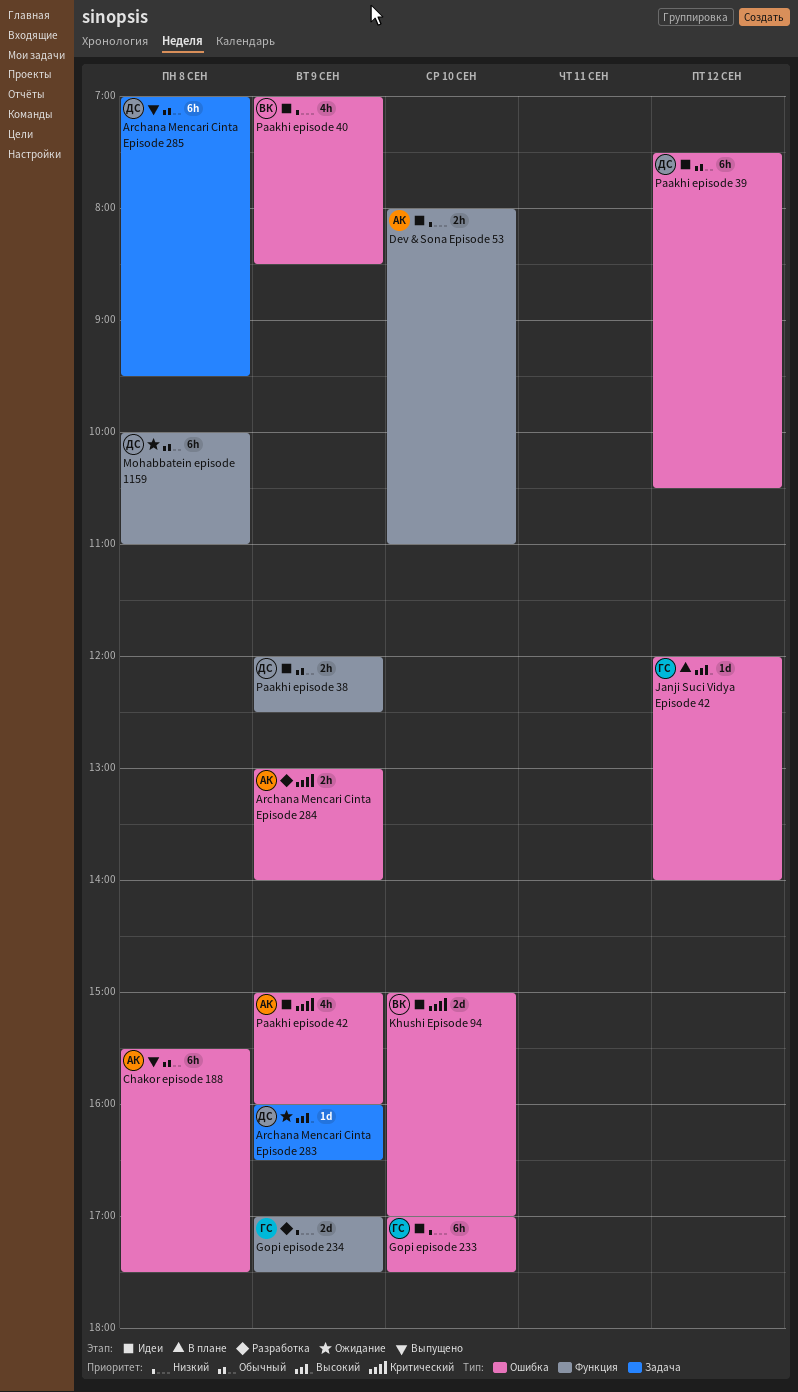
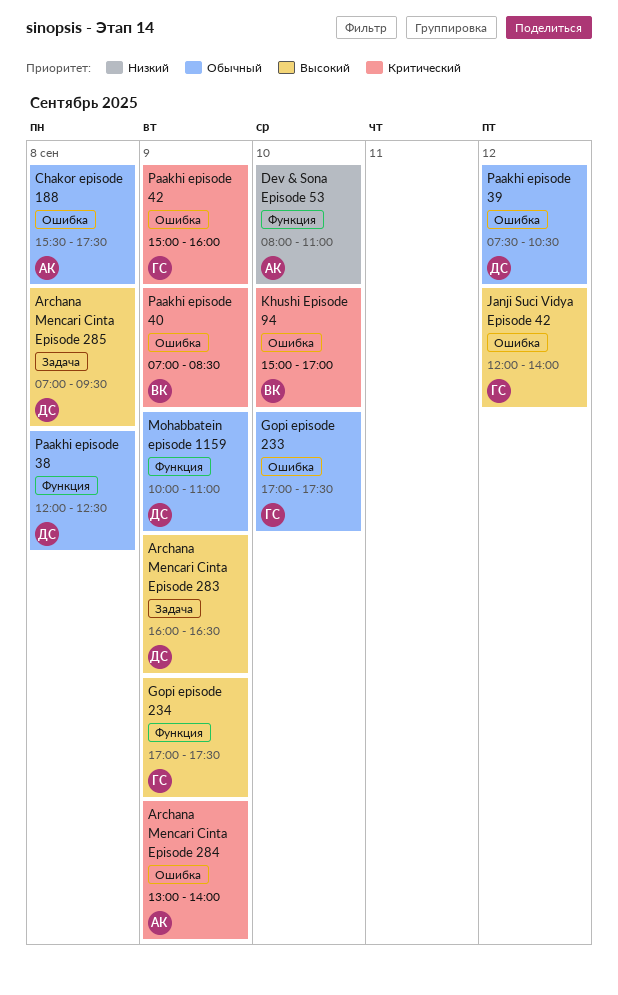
Archana Mencari Cinta Episode 285, priority: Обычный -> Высокий
Gopi episode 233, priority: Низкий -> Обычный
Gopi episode 234, priority: Низкий -> Высокий
Mohabbatein episode 1159, day: Sep 8 -> Sep 9
Paakhi episode 38, day: Sep 9 -> Sep 8
Paakhi episode 40, priority: Низкий -> Критический
Paakhi episode 42, owner: АК -> ГС

